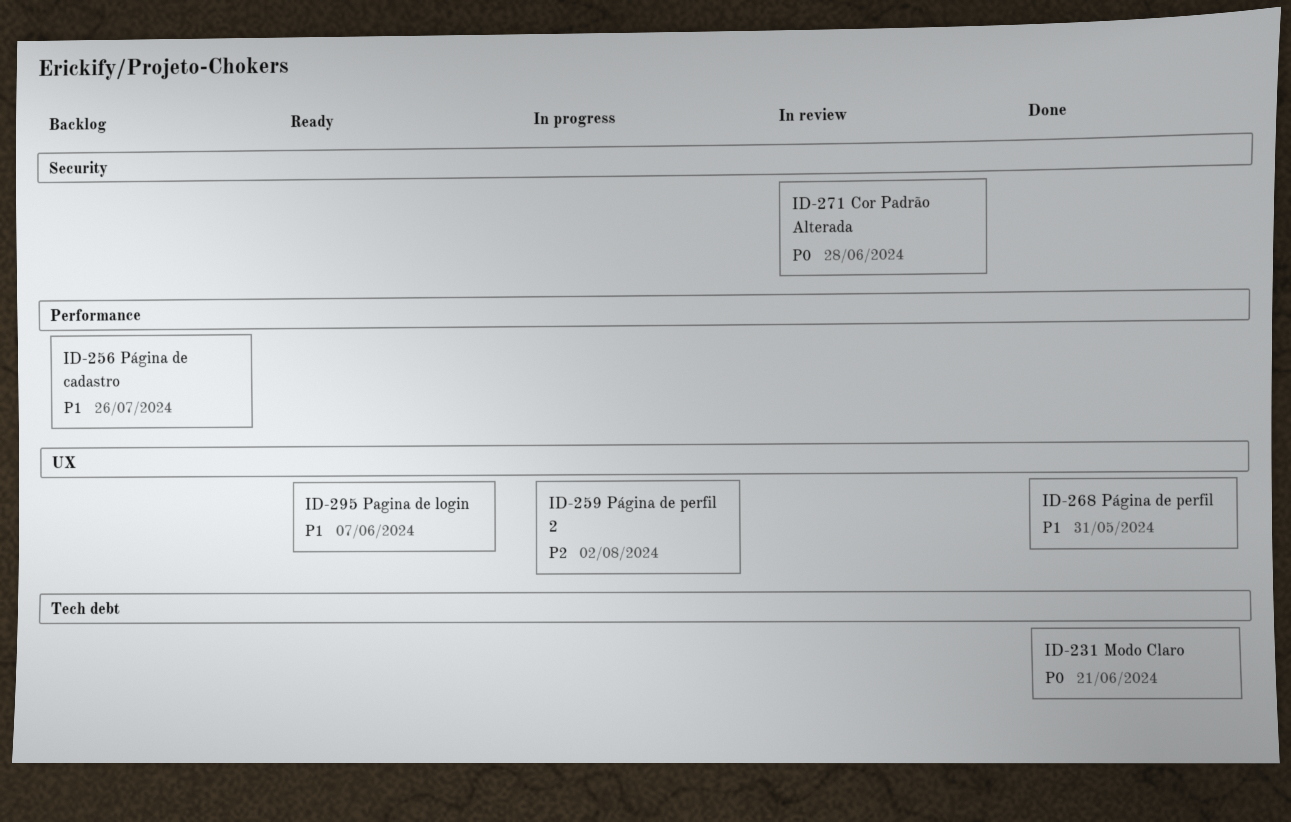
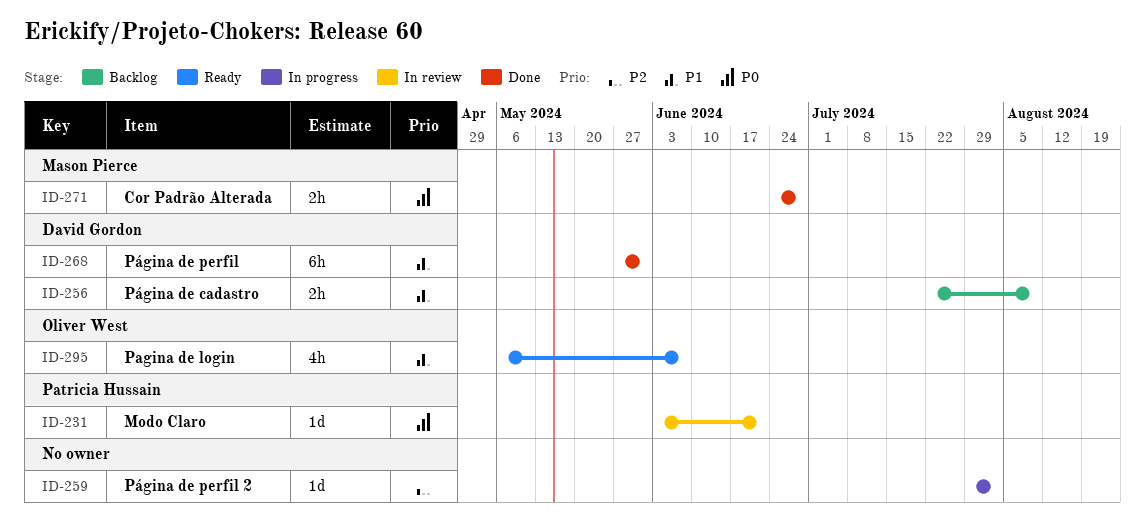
ID-231, status: Done -> In review
ID-256, due: Jul 26 -> Aug 9
ID-271, status: In review -> Done

